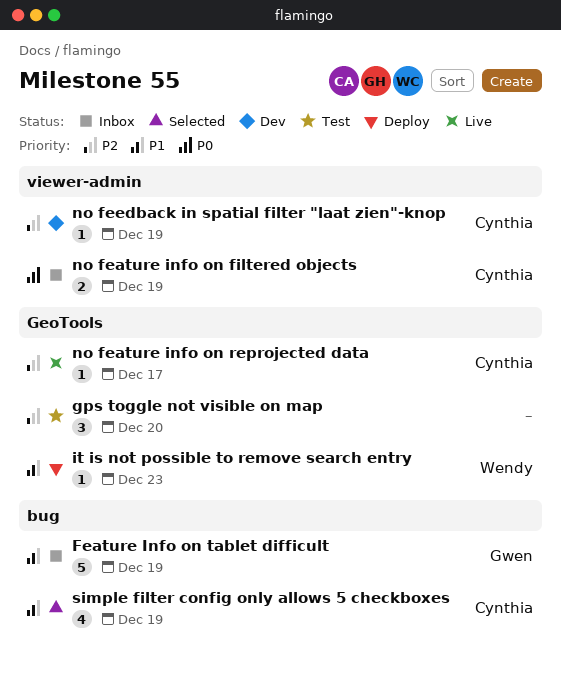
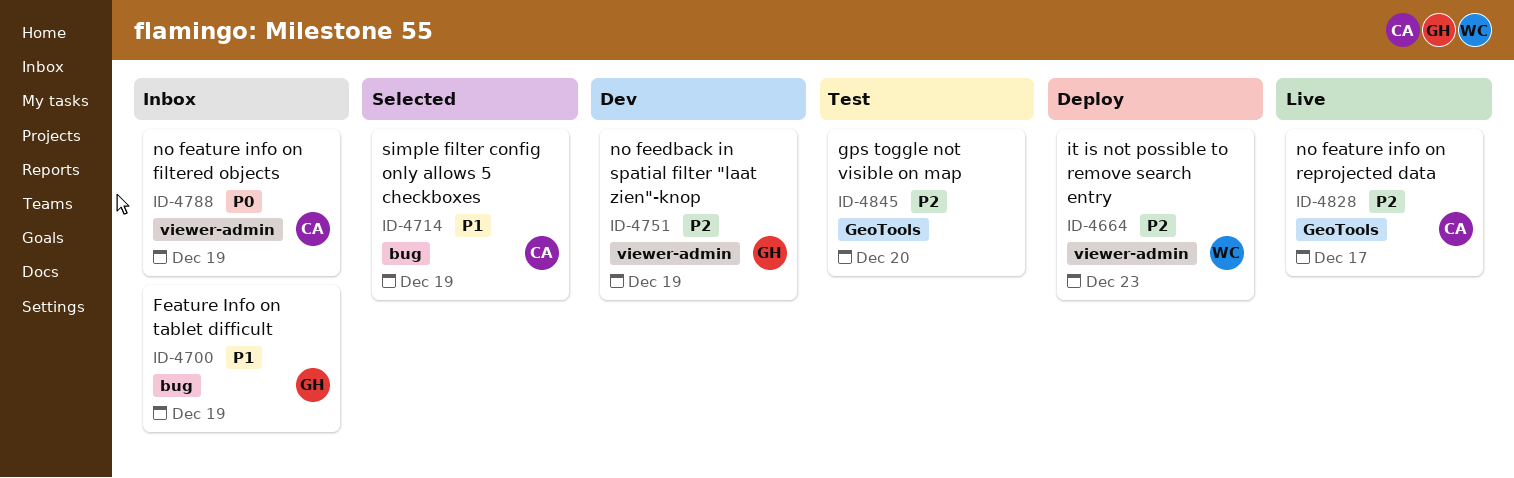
it is not possible to remove search entry, priority: P1 -> P2
it is not possible to remove search entry, label: GeoTools -> viewer-admin
no feedback in spatial filter "laat zien"-knop, owner: Cynthia -> Gwen

